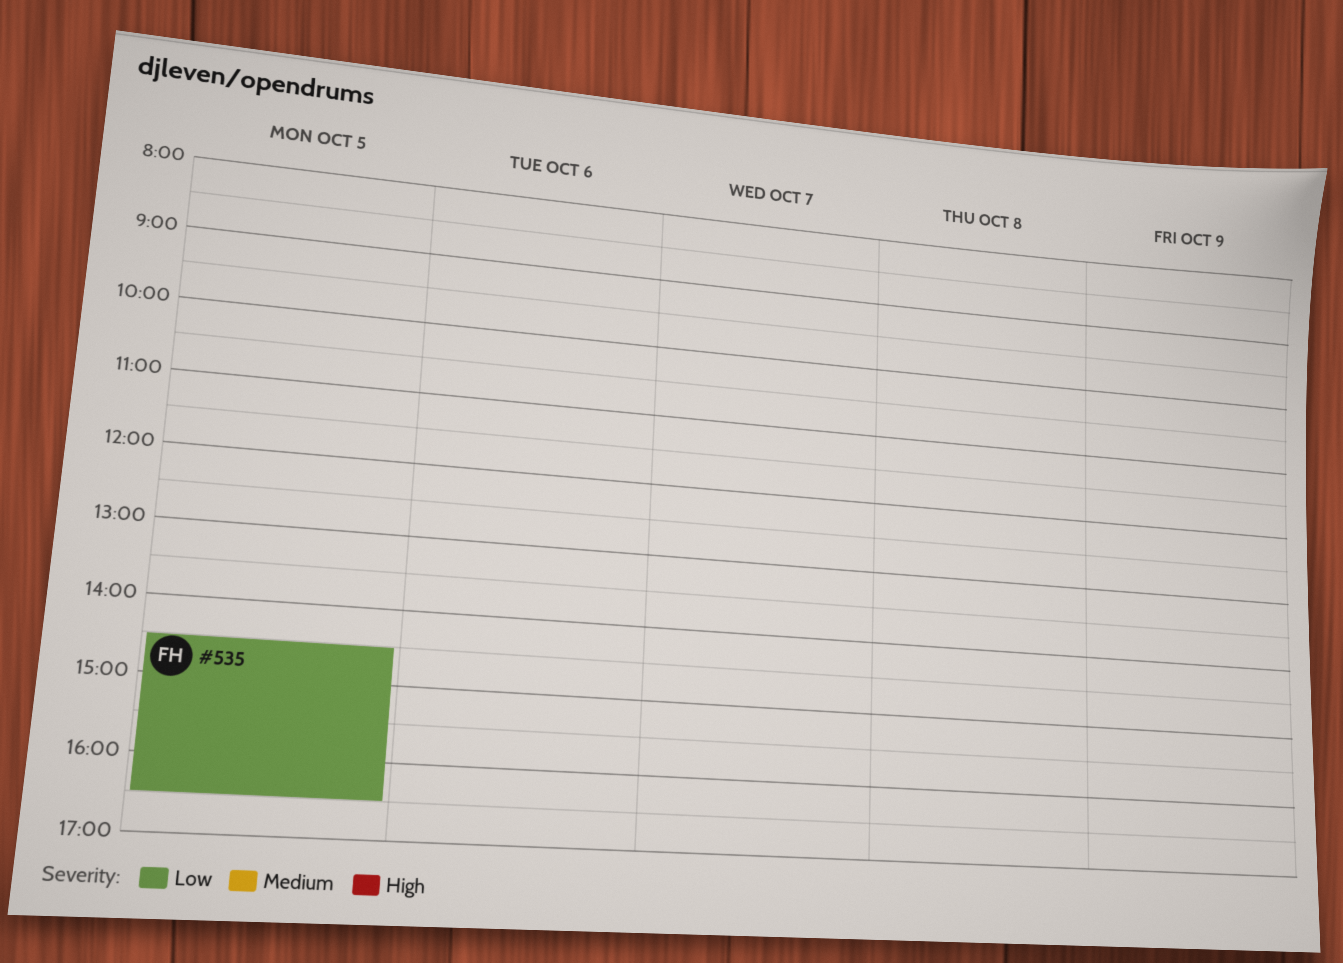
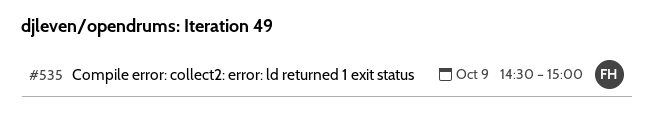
#535, day: Oct 5 -> Oct 9
#535, ends: 16:30 -> 15:00

